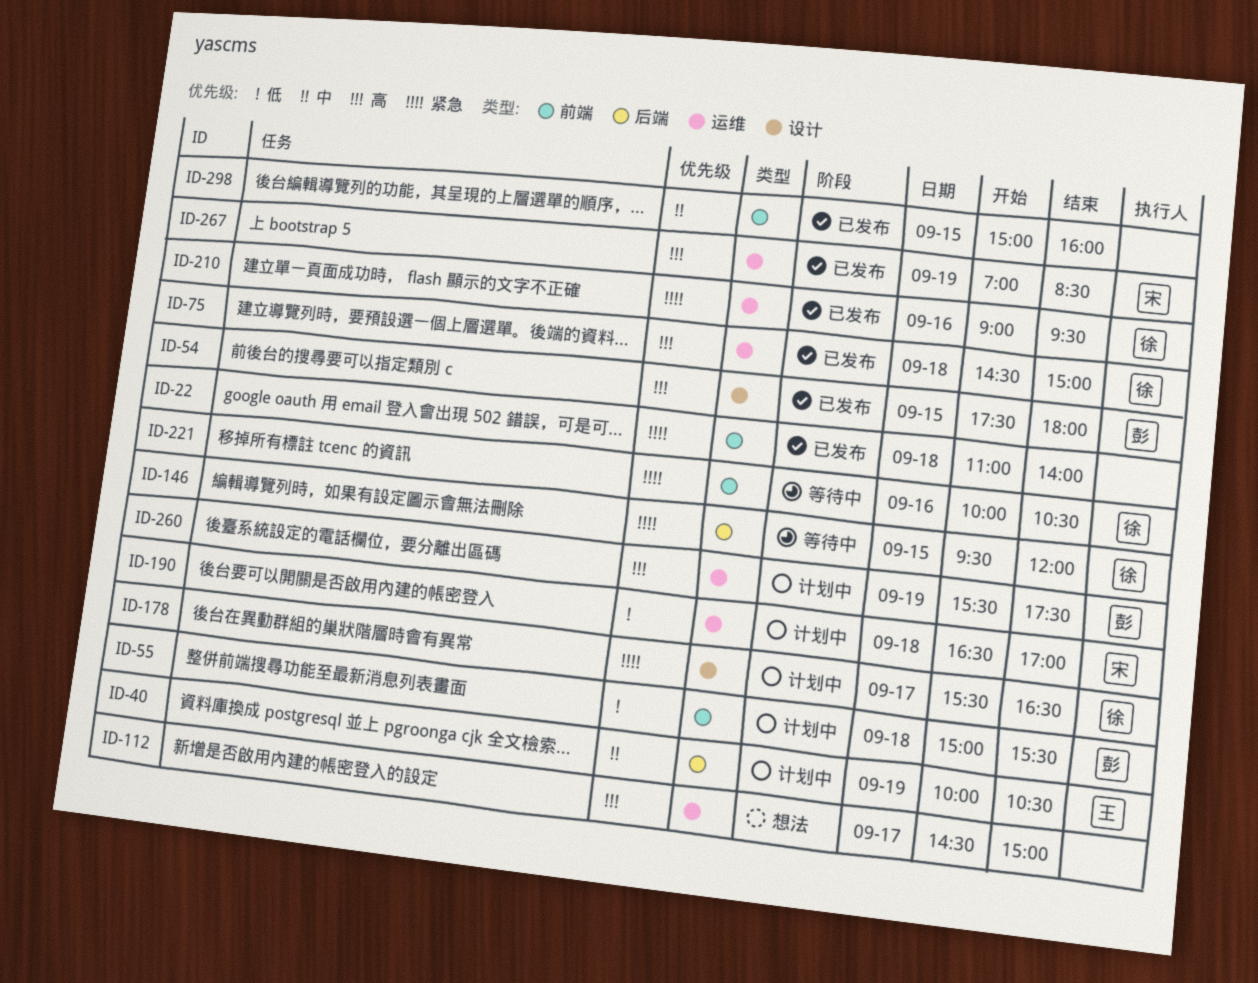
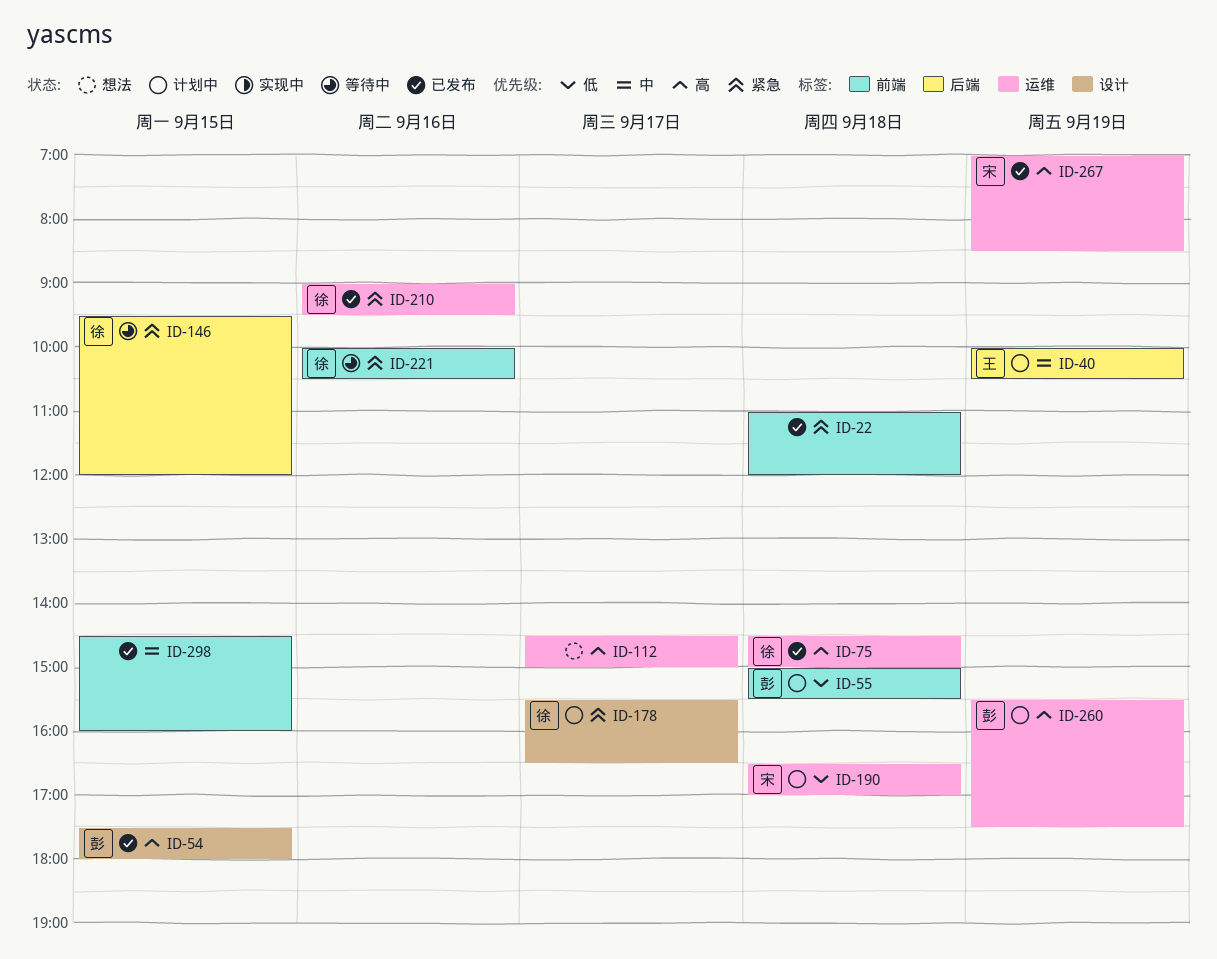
ID-22, ends: 14:00 -> 12:00
ID-298, begins: 15:00 -> 14:30

